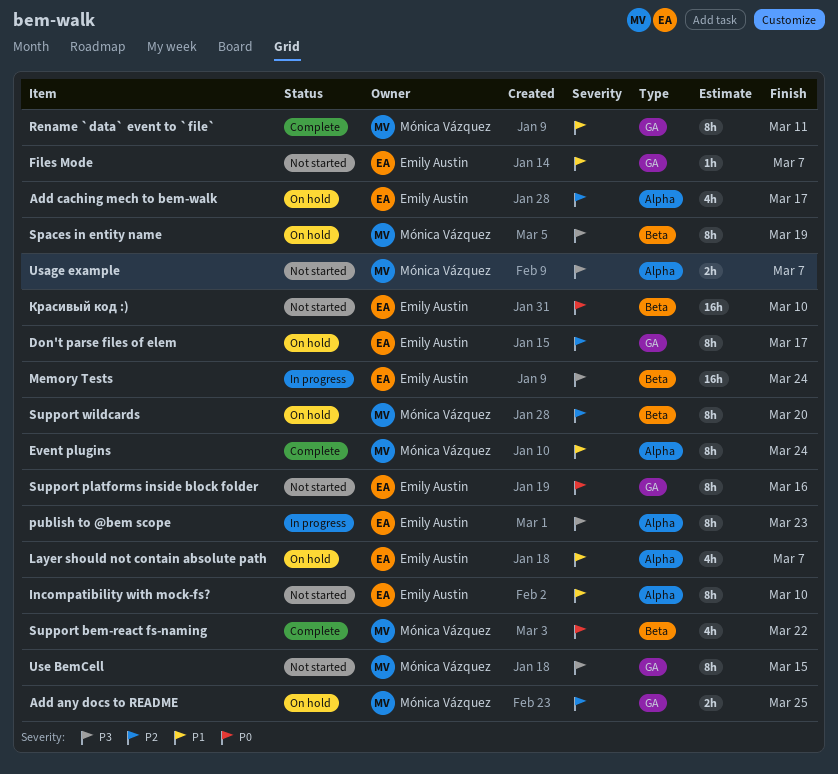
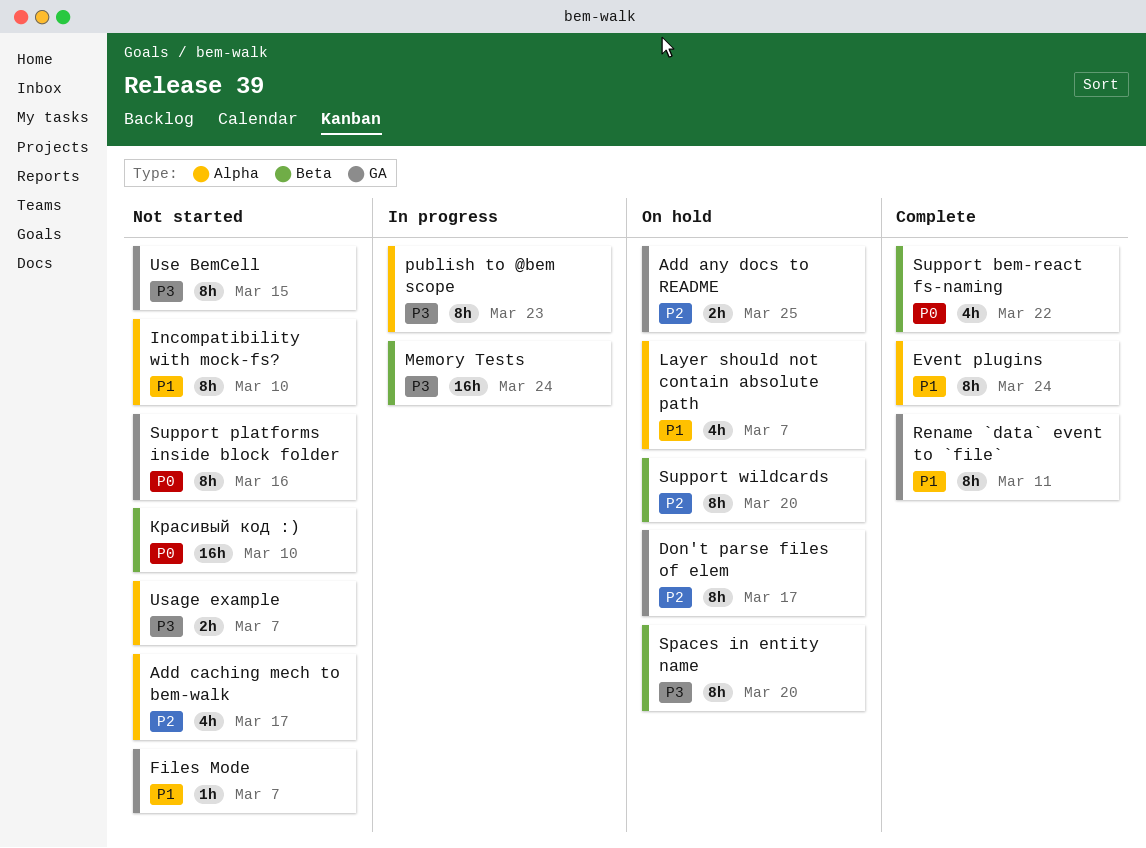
Add caching mech to bem-walk, status: On hold -> Not started
Spaces in entity name, due: Mar 19 -> Mar 20

